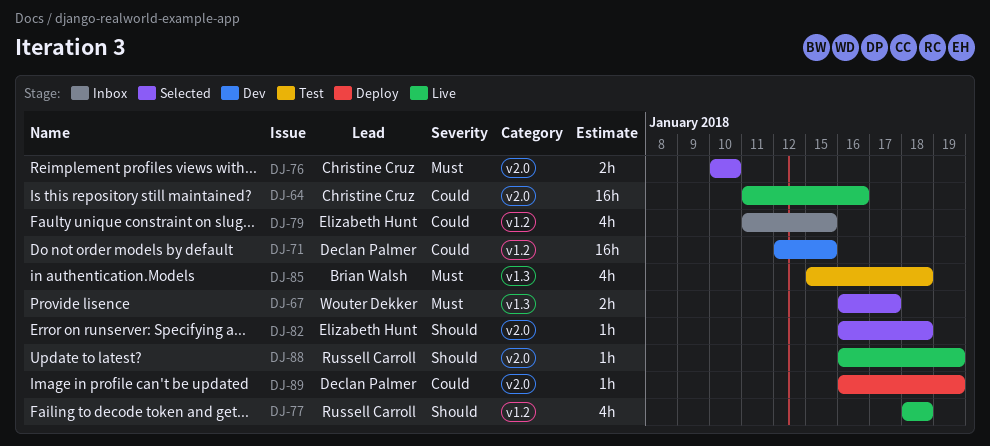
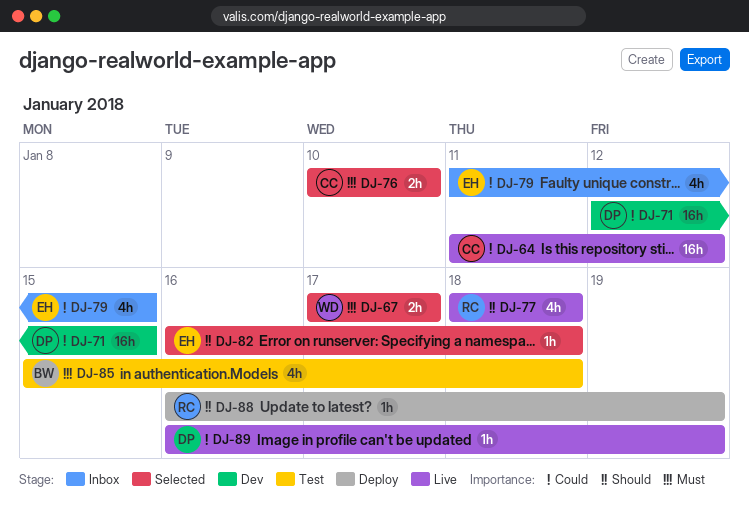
DJ-64, due: Jan 16 -> Jan 12
DJ-67, start: Jan 16 -> Jan 17
DJ-88, status: Live -> Deploy
DJ-89, status: Deploy -> Live

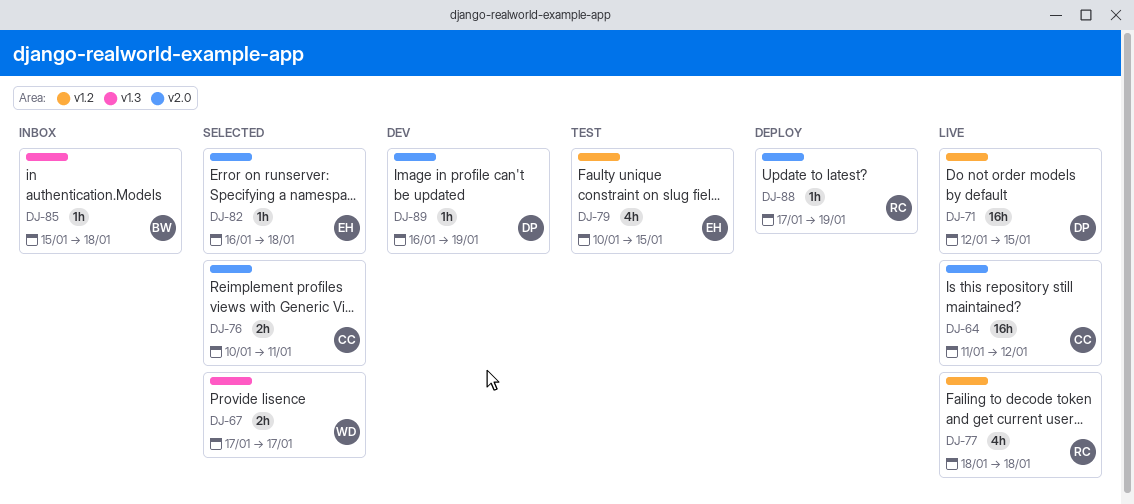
DJ-71, status: Dev -> Live
DJ-76, due: Jan 10 -> Jan 11
DJ-79, status: Inbox -> Test
DJ-79, start: Jan 11 -> Jan 10
DJ-85, status: Test -> Inbox
DJ-85, estimate: 4h -> 1h
DJ-88, start: Jan 16 -> Jan 17
DJ-89, status: Live -> Dev

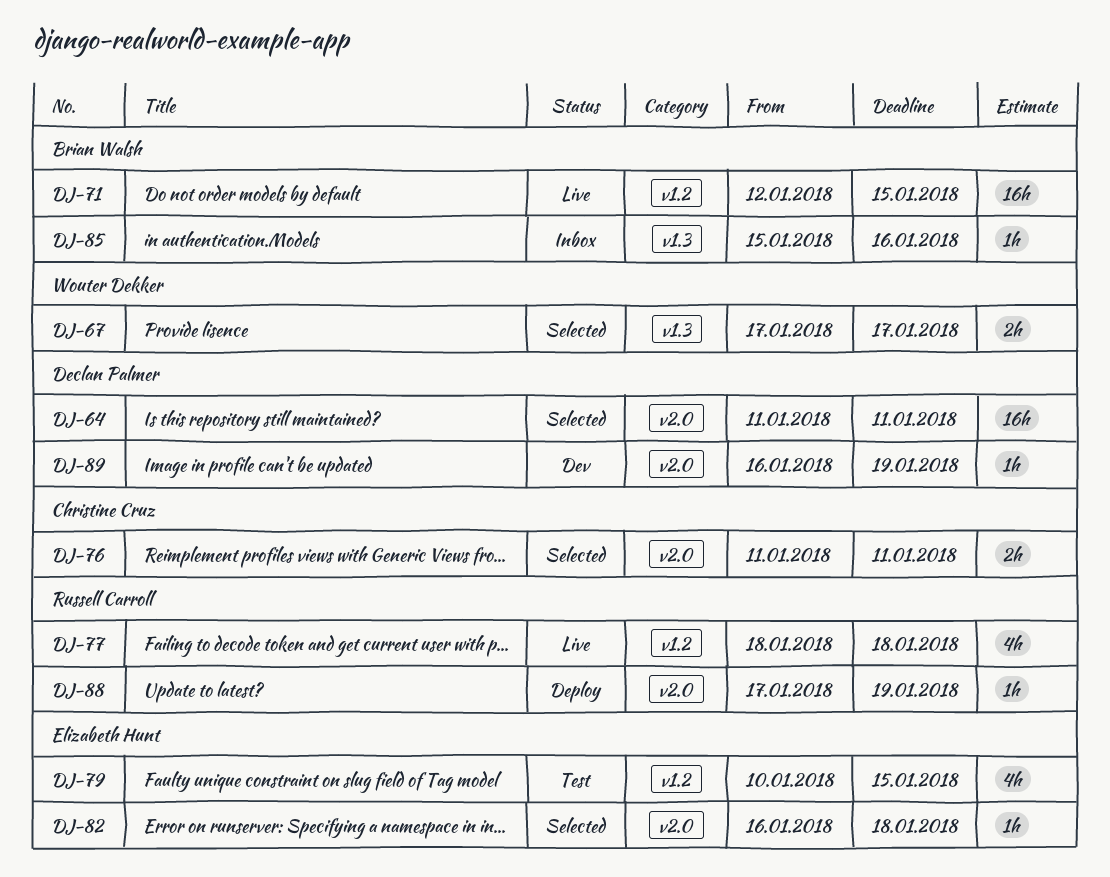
DJ-64, status: Live -> Selected
DJ-64, owner: Christine Cruz -> Declan Palmer
DJ-64, due: Jan 12 -> Jan 11
DJ-71, owner: Declan Palmer -> Brian Walsh
DJ-76, start: Jan 10 -> Jan 11
DJ-85, due: Jan 18 -> Jan 16

